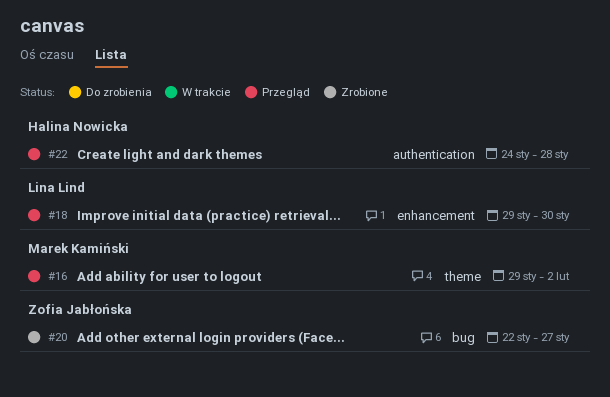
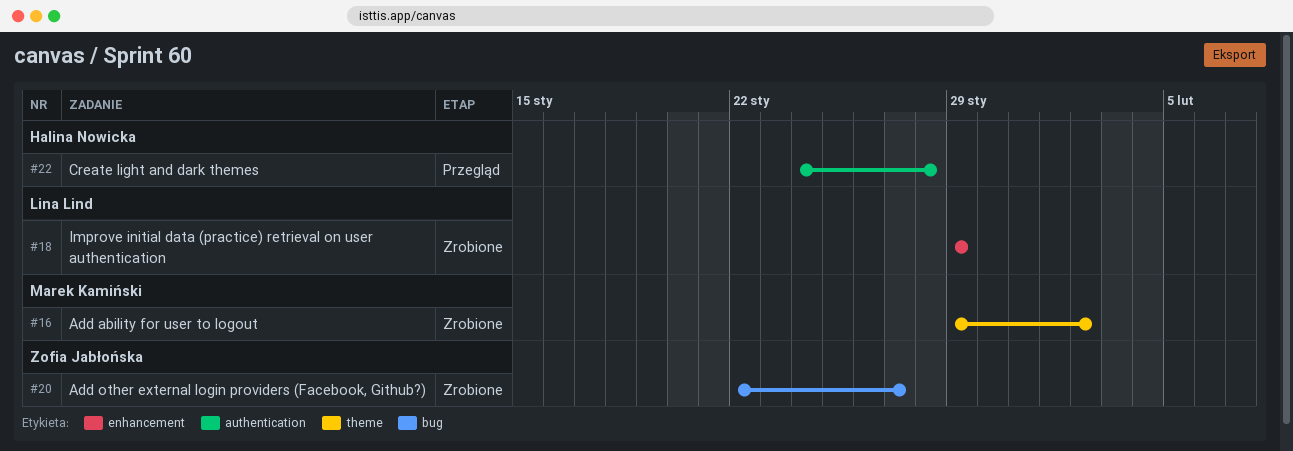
#16, status: Przegląd -> Zrobione
#18, status: Przegląd -> Zrobione
#18, due: Jan 30 -> Jan 29

